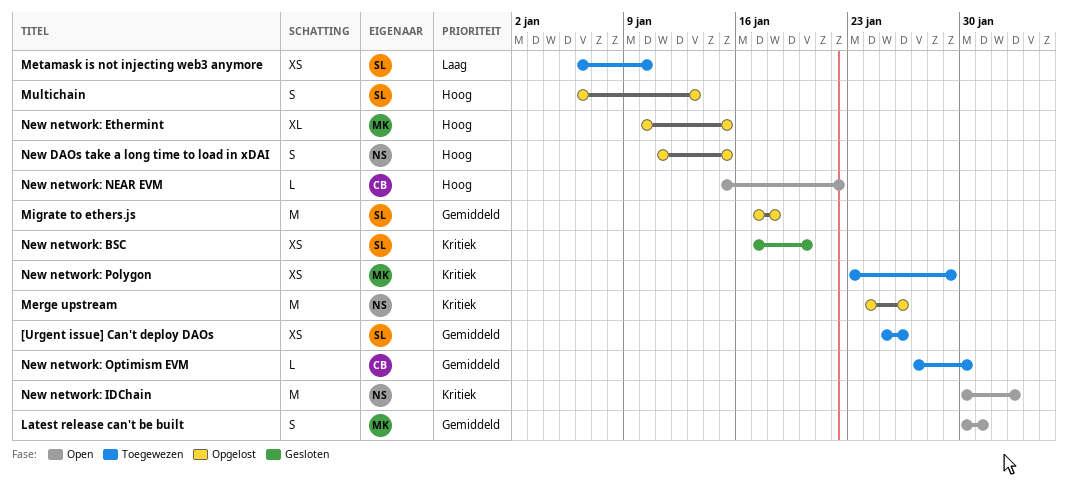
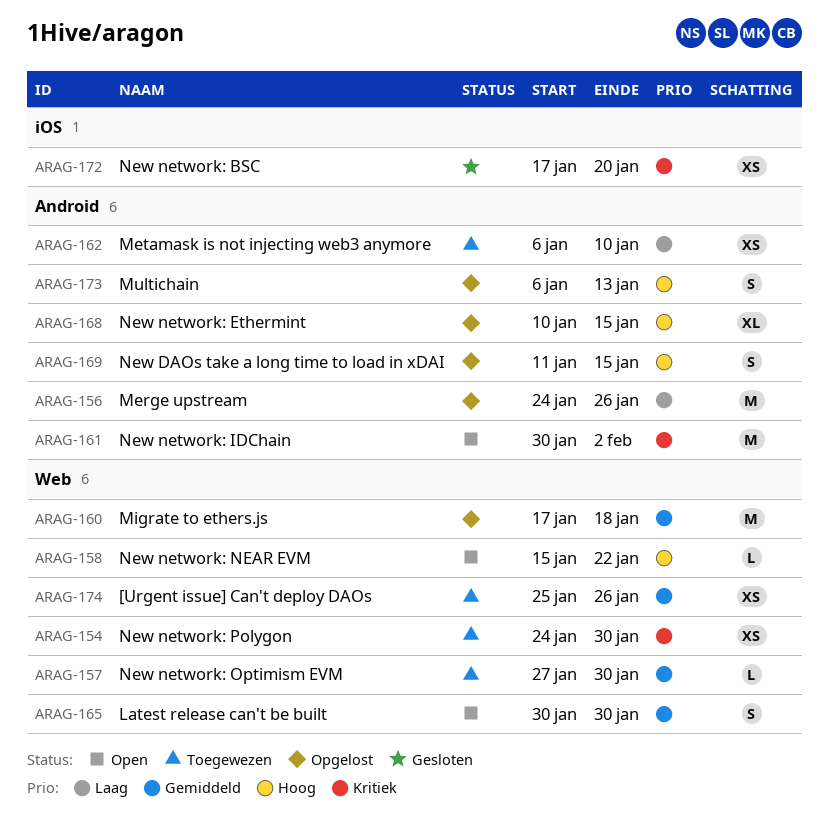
Latest release can't be built, due: Jan 31 -> Jan 30
Merge upstream, priority: Kritiek -> Laag
New network: Polygon, start: Jan 23 -> Jan 24
New network: Polygon, due: Jan 29 -> Jan 30

